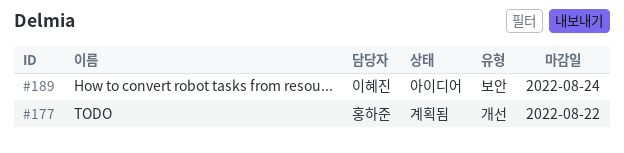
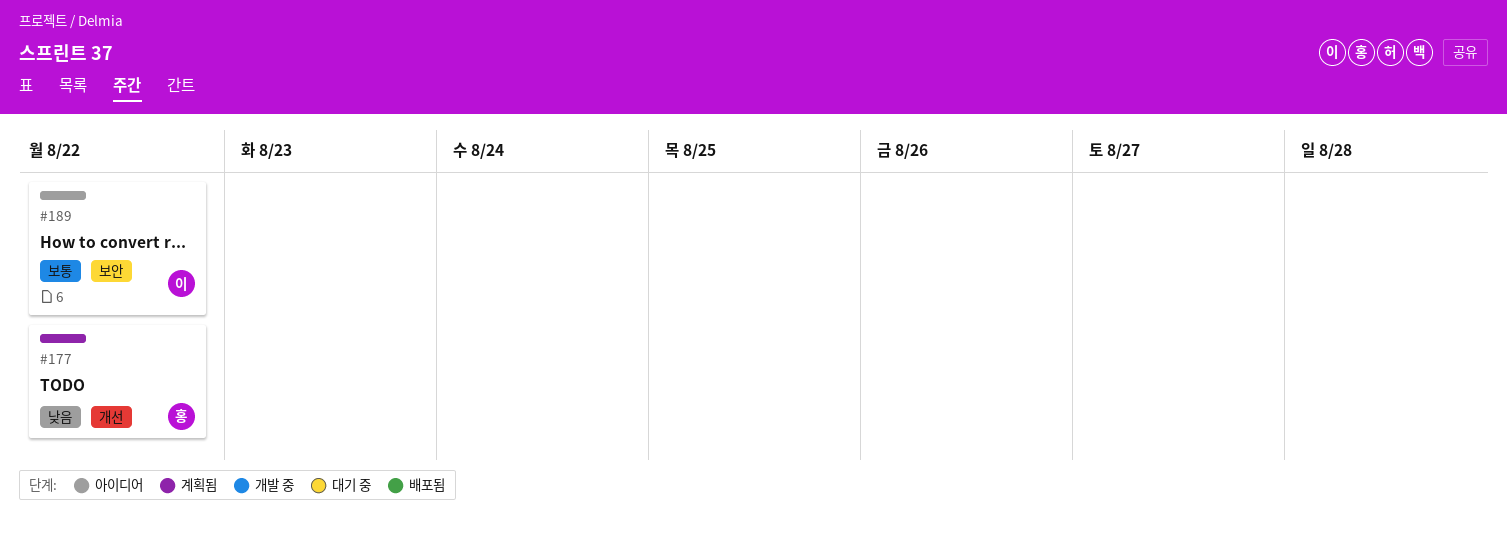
#189, due: Aug 24 -> Aug 22

